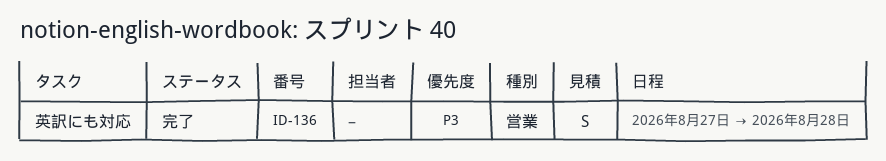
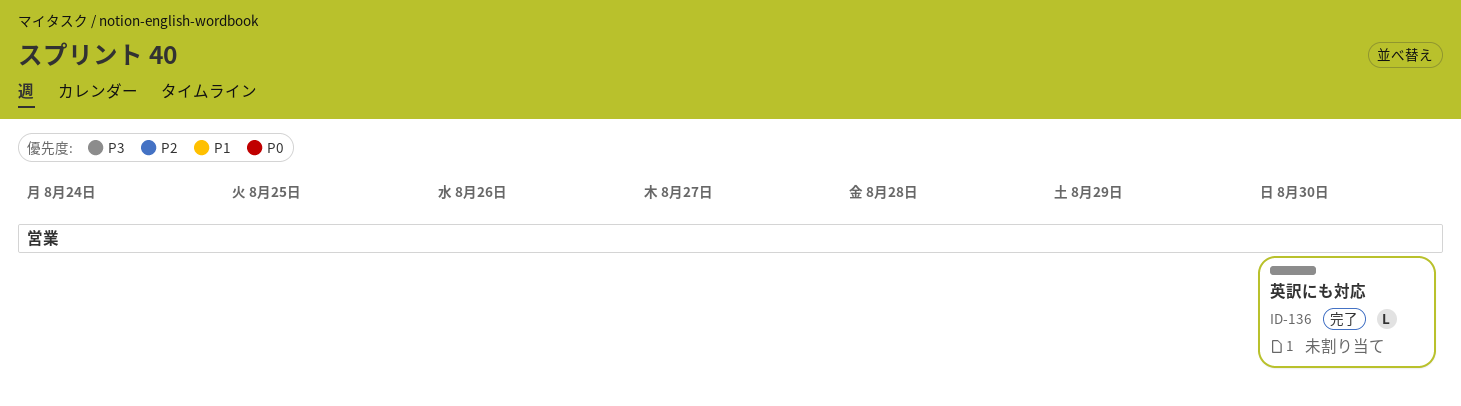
ID-136, estimate: S -> L
ID-136, due: Aug 28 -> Aug 30

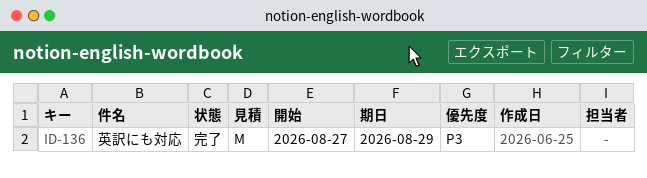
ID-136, estimate: L -> M
ID-136, due: Aug 30 -> Aug 29

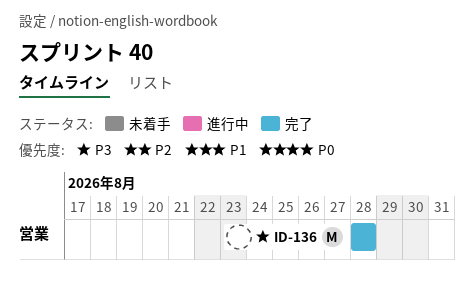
ID-136, start: Aug 27 -> Aug 28
ID-136, due: Aug 29 -> Aug 28

